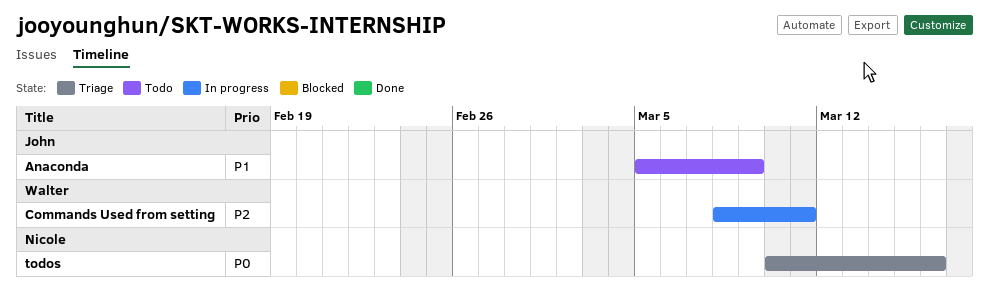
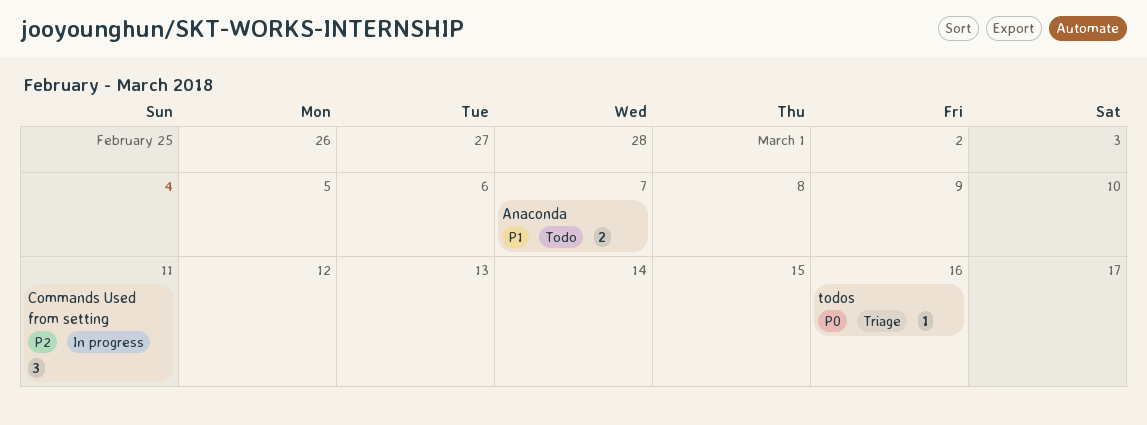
Anaconda, due: Mar 9 -> Mar 7

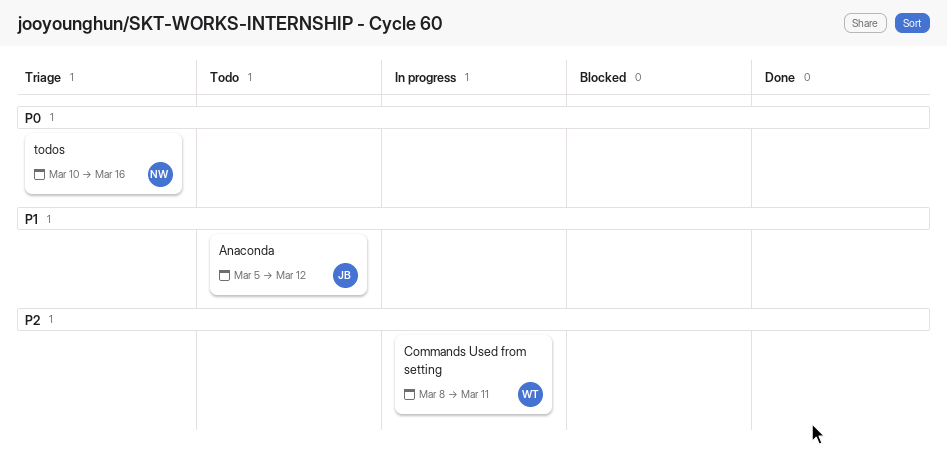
Anaconda, due: Mar 7 -> Mar 12

